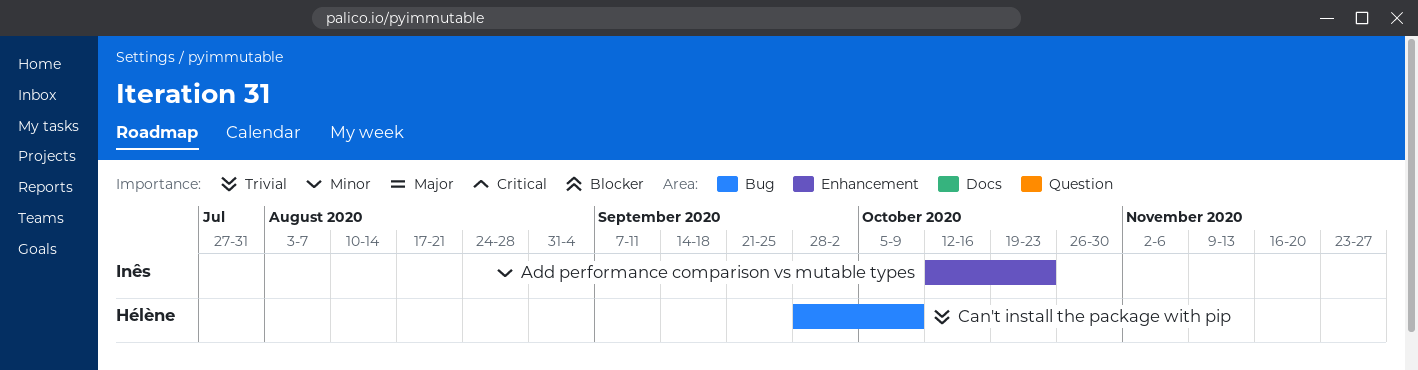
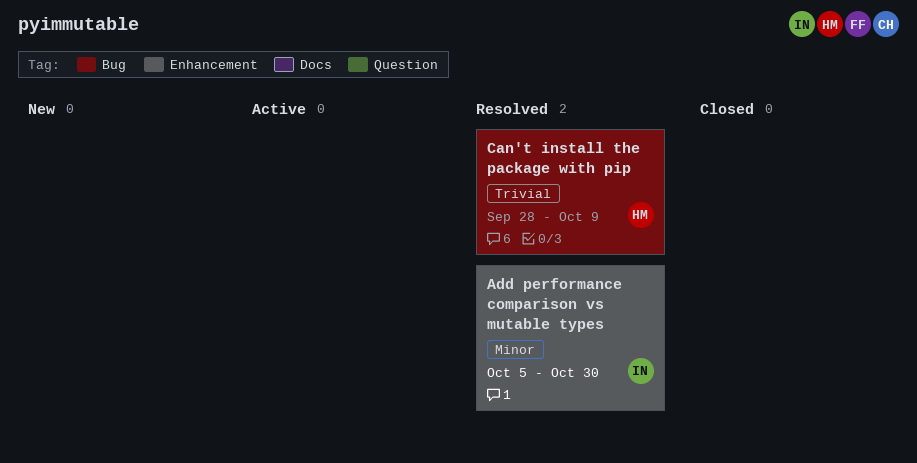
Add performance comparison vs mutable types, start: Oct 12 -> Oct 5
Add performance comparison vs mutable types, due: Oct 23 -> Oct 30

